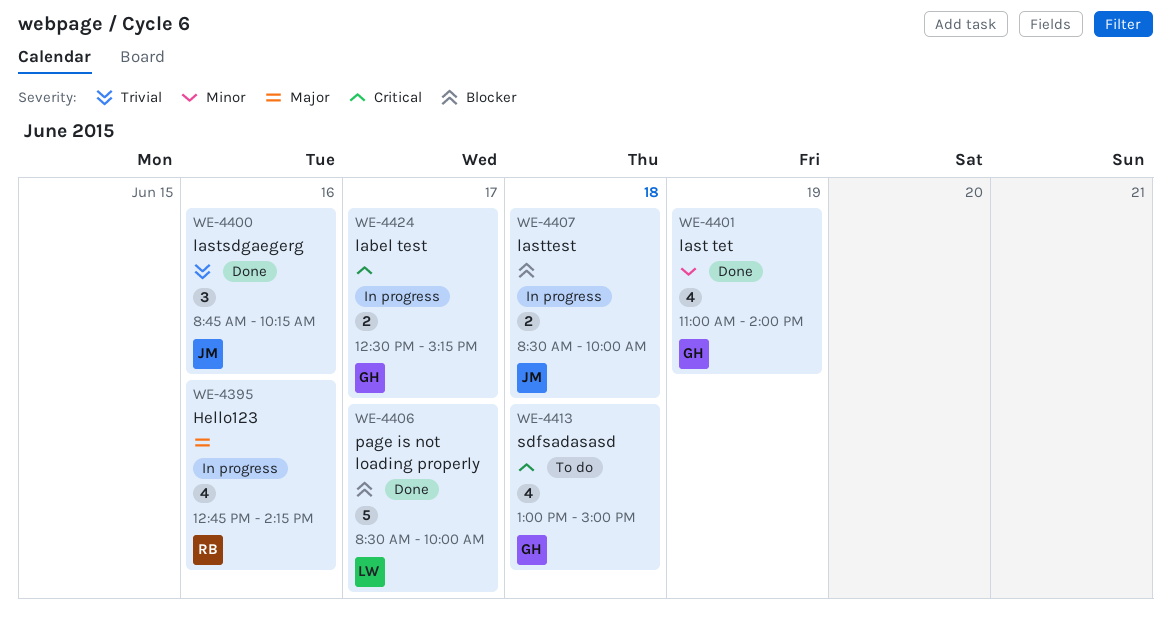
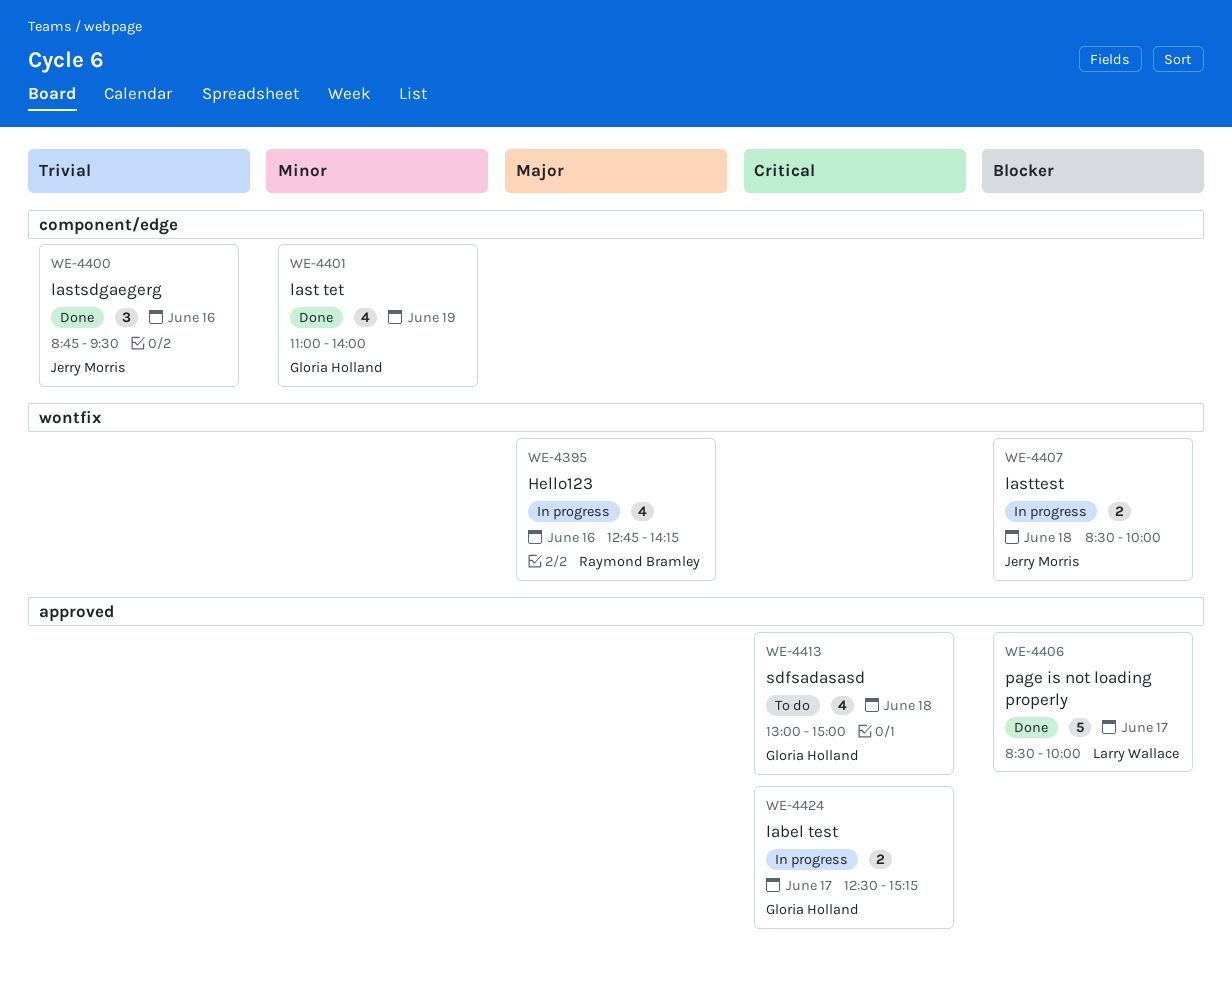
WE-4400, ends: 10:15 -> 09:30

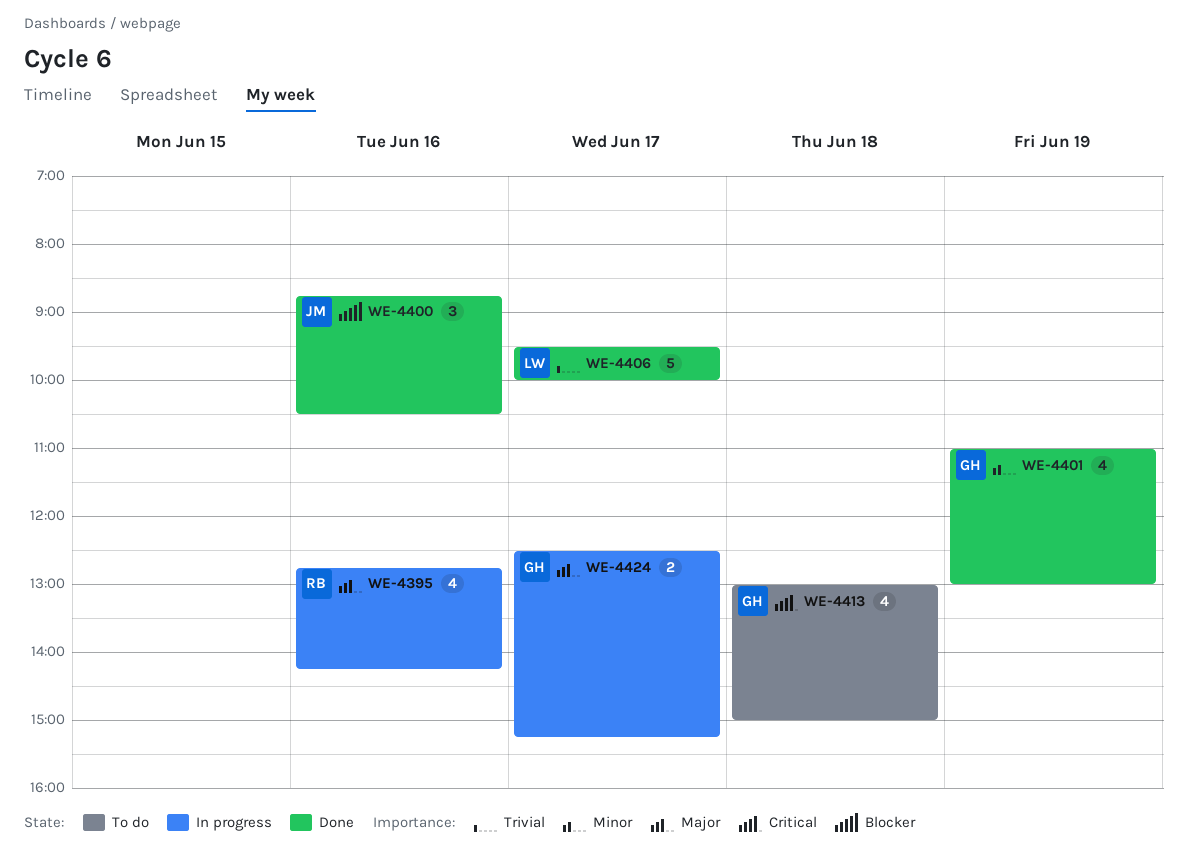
WE-4400, priority: Trivial -> Blocker
WE-4400, ends: 09:30 -> 10:30
WE-4401, ends: 14:00 -> 13:00
WE-4406, priority: Blocker -> Trivial
WE-4406, begins: 08:30 -> 09:30
WE-4407: present -> none
WE-4424, priority: Critical -> Major

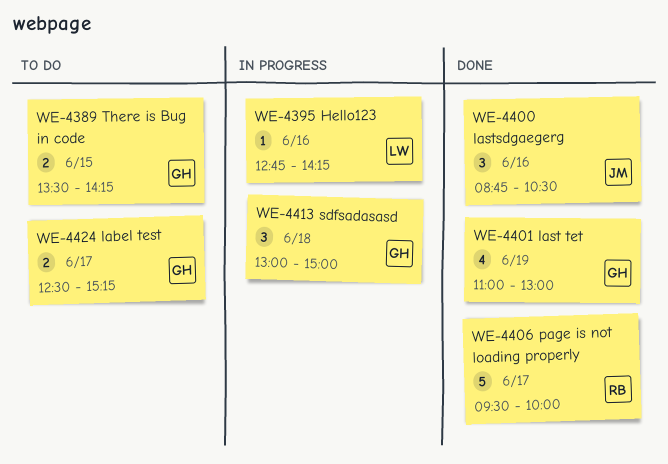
WE-4389: none -> present
WE-4395, owner: RB -> LW
WE-4395, estimate: 4 -> 1
WE-4406, owner: LW -> RB
WE-4413, status: To do -> In progress
WE-4413, estimate: 4 -> 3
WE-4424, status: In progress -> To do

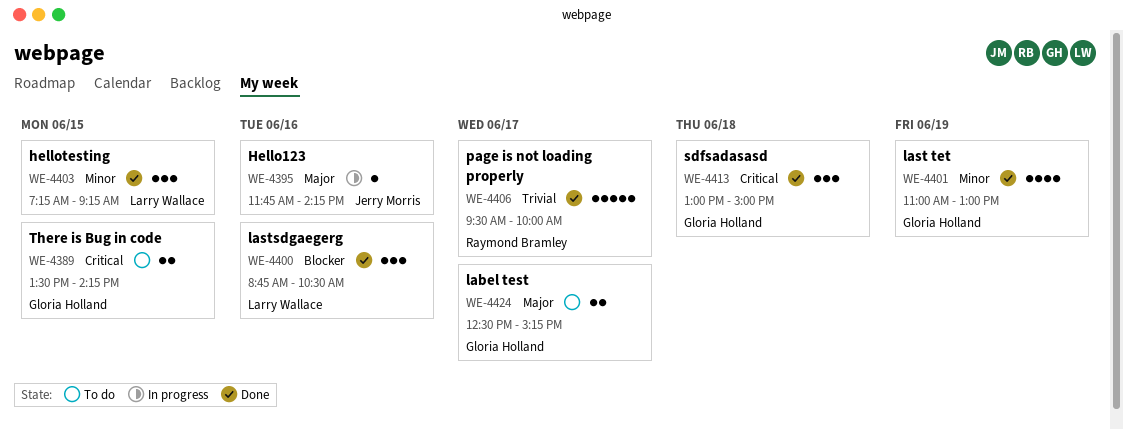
WE-4395, owner: Larry Wallace -> Jerry Morris
WE-4395, begins: 12:45 -> 11:45
WE-4400, owner: Jerry Morris -> Larry Wallace
WE-4403: none -> present
WE-4413, status: In progress -> Done

